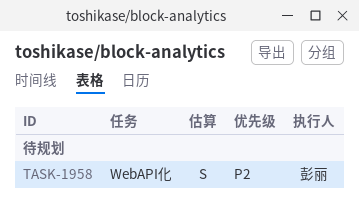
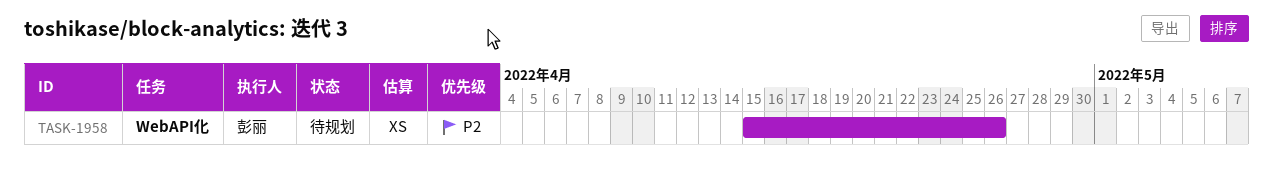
TASK-1958, estimate: S -> XS

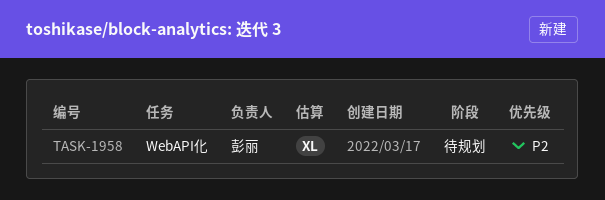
TASK-1958, estimate: XS -> XL

